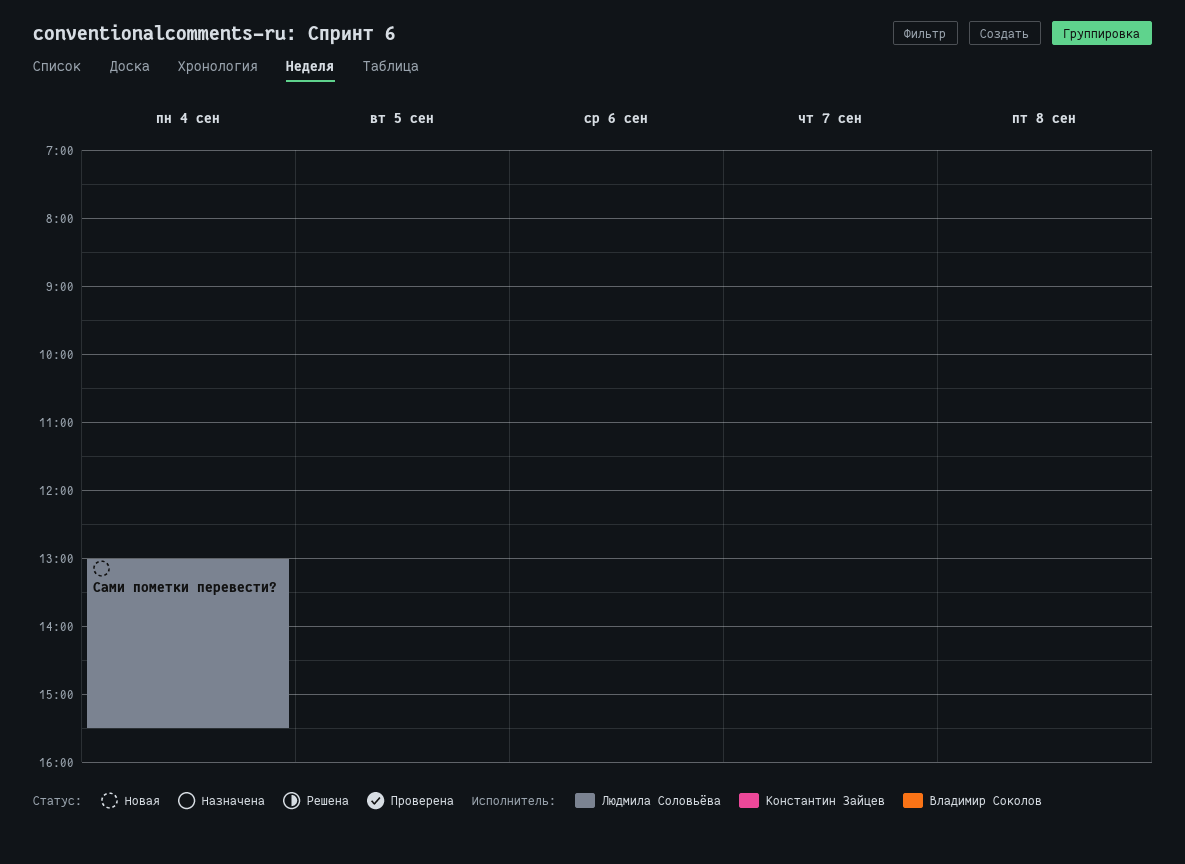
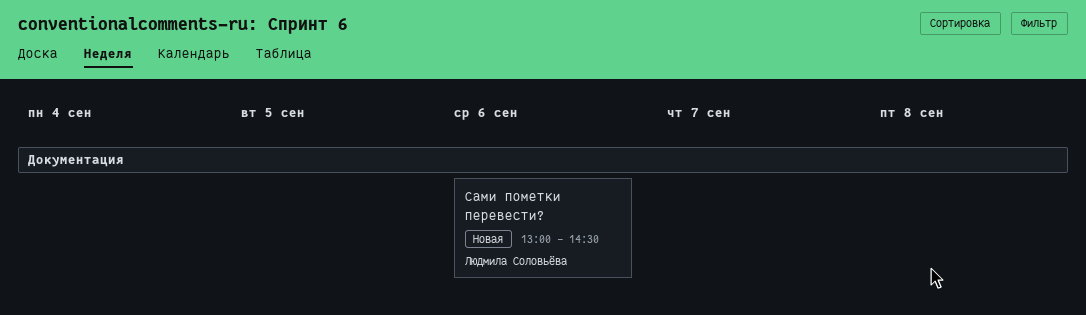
Сами пометки перевести?, day: Sep 4 -> Sep 6
Сами пометки перевести?, ends: 15:30 -> 14:30

